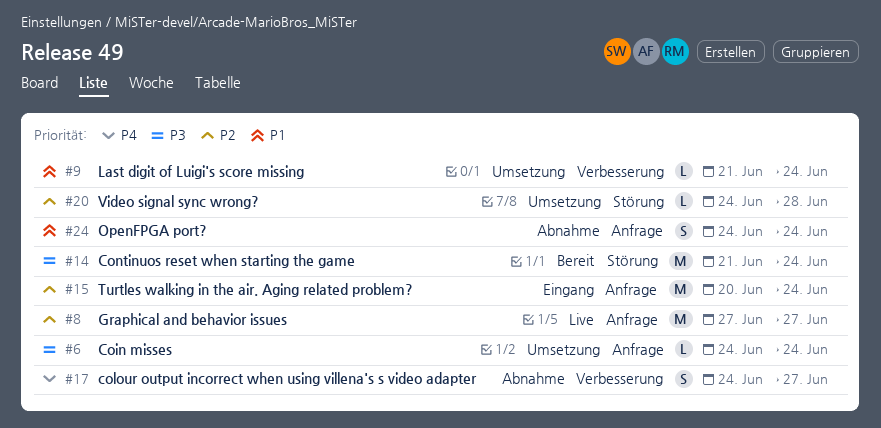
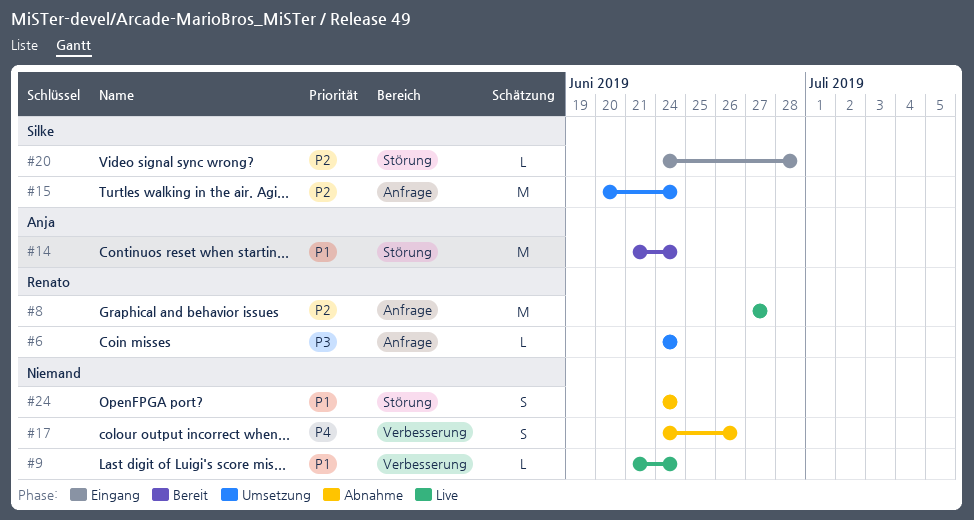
#9, status: Umsetzung -> Live
#14, priority: P3 -> P1
#15, status: Eingang -> Umsetzung
#17, due: Jun 27 -> Jun 26
#20, status: Umsetzung -> Eingang
#24, label: Anfrage -> Störung

